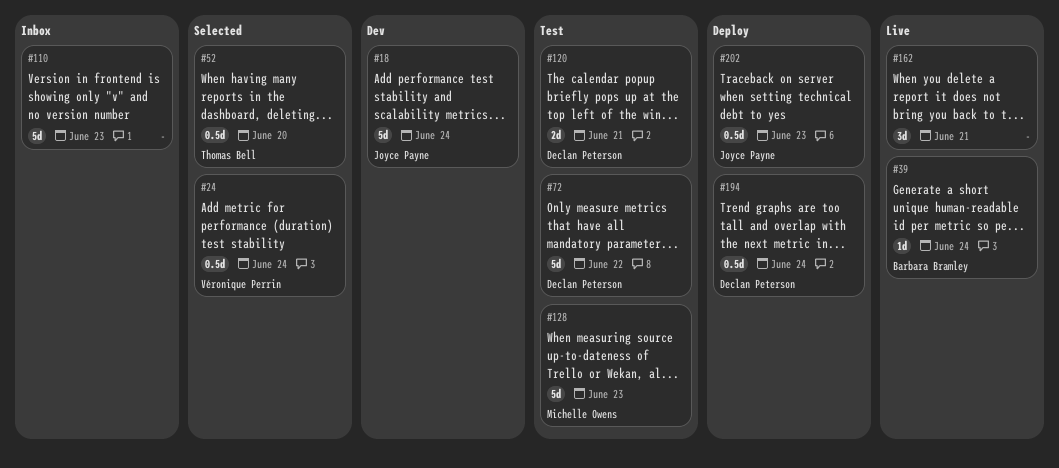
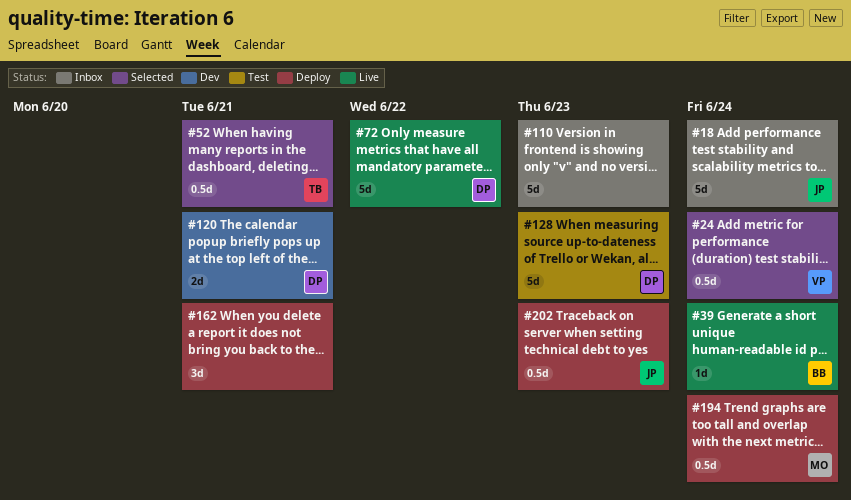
#18, status: Dev -> Inbox
#52, due: Jun 20 -> Jun 21
#72, status: Test -> Live
#120, status: Test -> Dev
#128, owner: Michelle Owens -> Declan Peterson
#162, status: Live -> Deploy
#194, owner: Declan Peterson -> Michelle Owens

